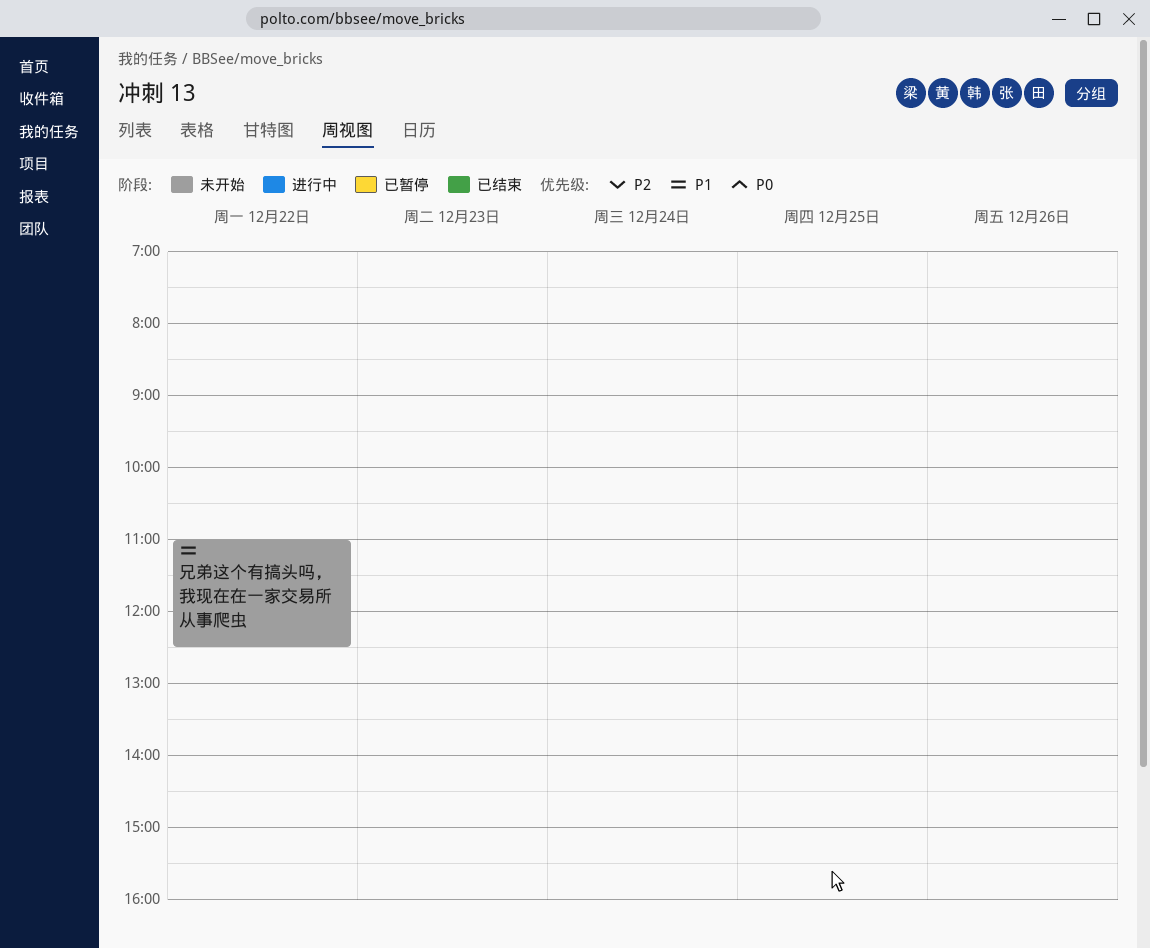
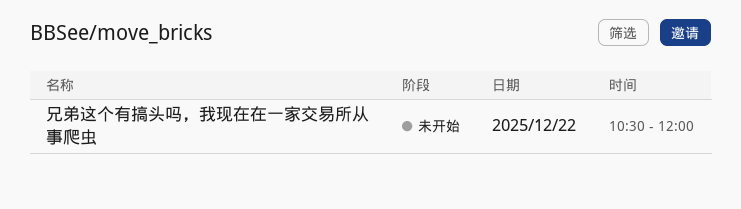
兄弟这个有搞头吗，我现在在一家交易所从事爬虫, begins: 11:00 -> 10:30
兄弟这个有搞头吗，我现在在一家交易所从事爬虫, ends: 12:30 -> 12:00

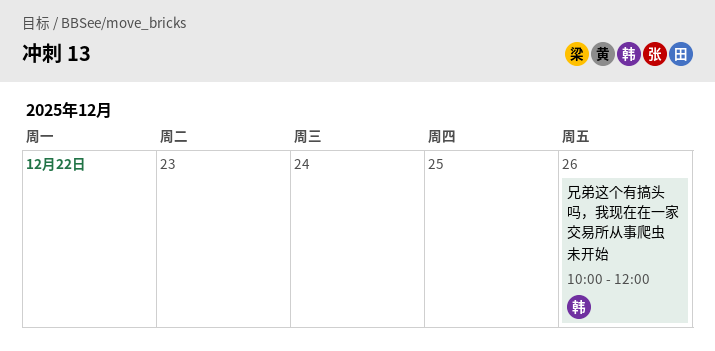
兄弟这个有搞头吗，我现在在一家交易所从事爬虫, day: Dec 22 -> Dec 26
兄弟这个有搞头吗，我现在在一家交易所从事爬虫, begins: 10:30 -> 10:00

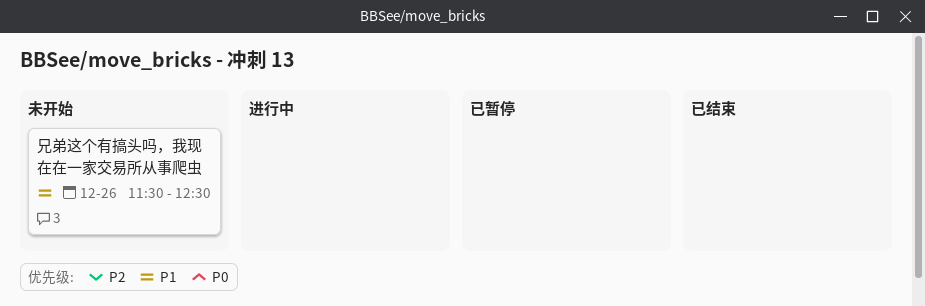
兄弟这个有搞头吗，我现在在一家交易所从事爬虫, begins: 10:00 -> 11:30
兄弟这个有搞头吗，我现在在一家交易所从事爬虫, ends: 12:00 -> 12:30

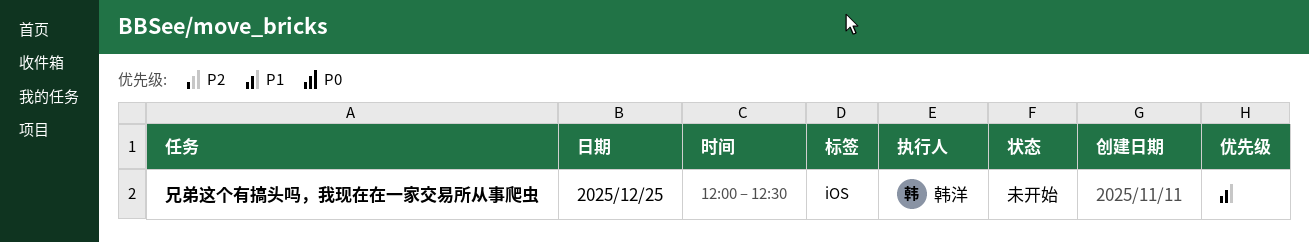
兄弟这个有搞头吗，我现在在一家交易所从事爬虫, day: Dec 26 -> Dec 25
兄弟这个有搞头吗，我现在在一家交易所从事爬虫, begins: 11:30 -> 12:00

